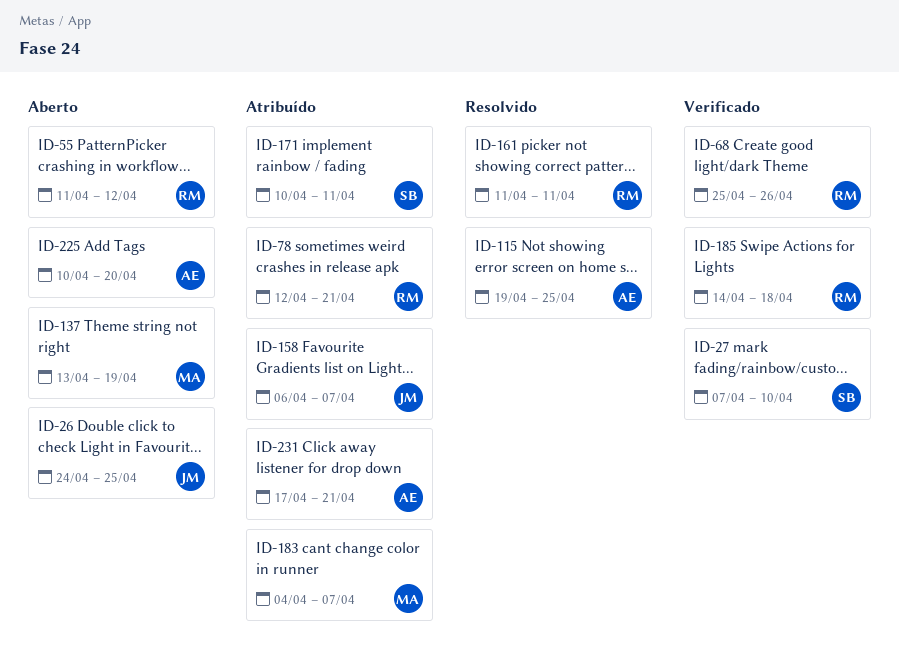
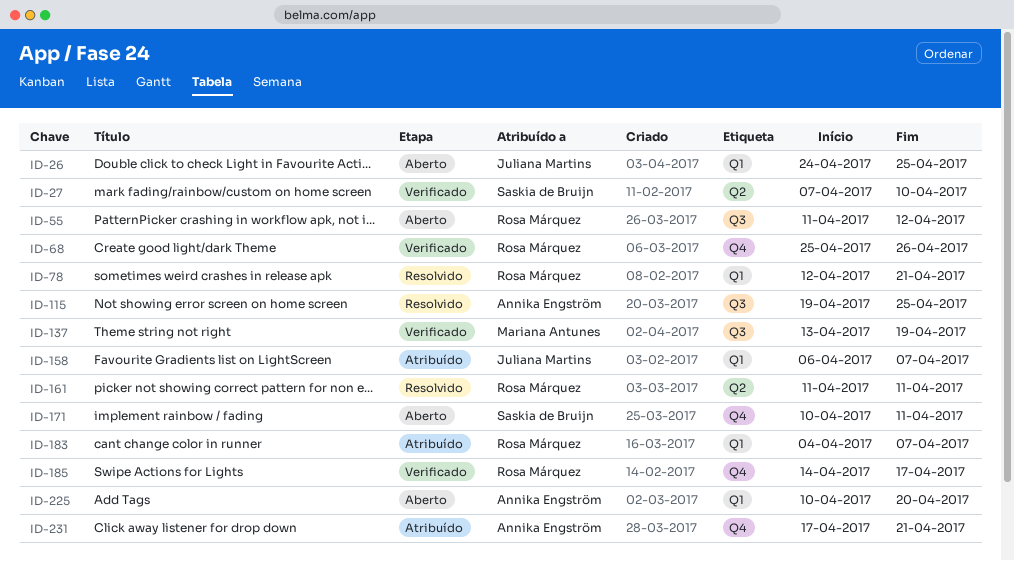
ID-78, status: Atribuído -> Resolvido
ID-137, status: Aberto -> Verificado
ID-171, status: Atribuído -> Aberto
ID-183, owner: Mariana Antunes -> Rosa Márquez
ID-185, due: Apr 18 -> Apr 17

